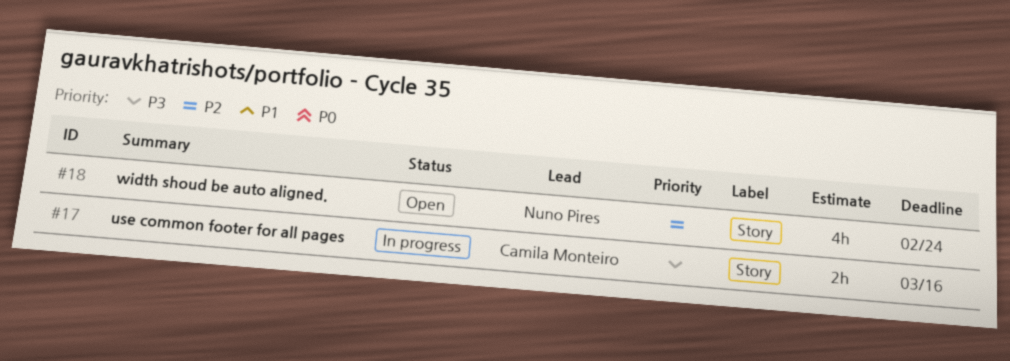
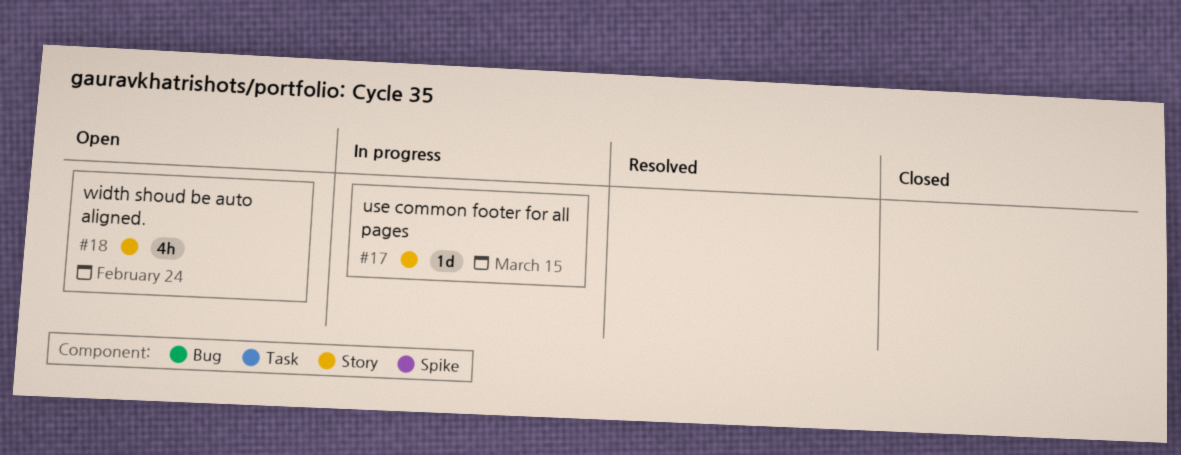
#17, estimate: 2h -> 1d
#17, due: Mar 16 -> Mar 15

